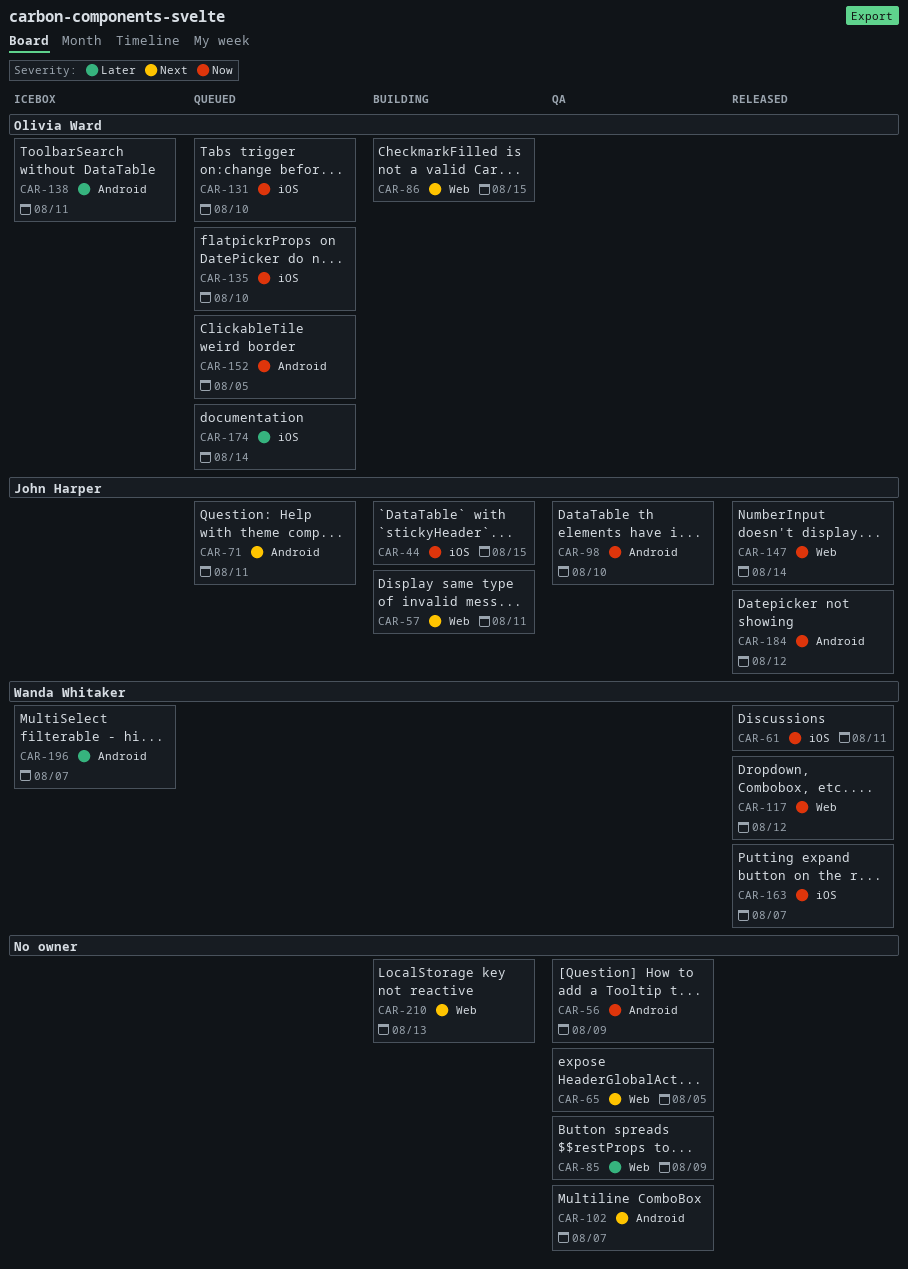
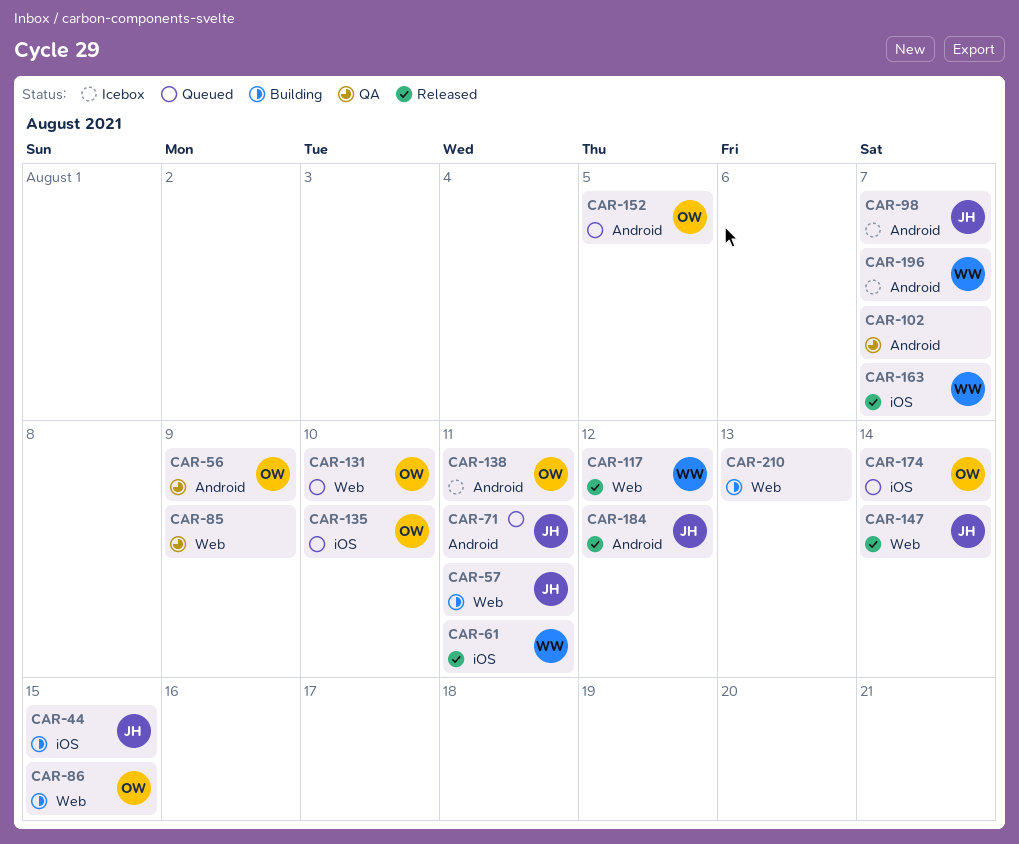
CAR-56, owner: none -> Olivia Ward
CAR-65: present -> none
CAR-98, status: QA -> Icebox
CAR-98, due: Aug 10 -> Aug 7
CAR-131, label: iOS -> Web

